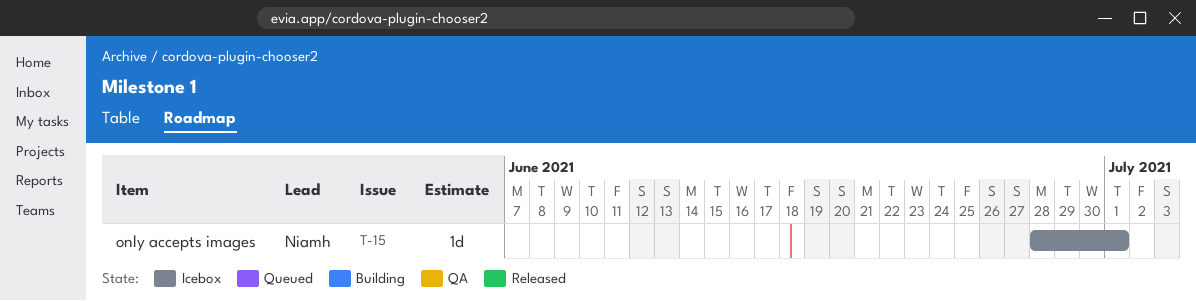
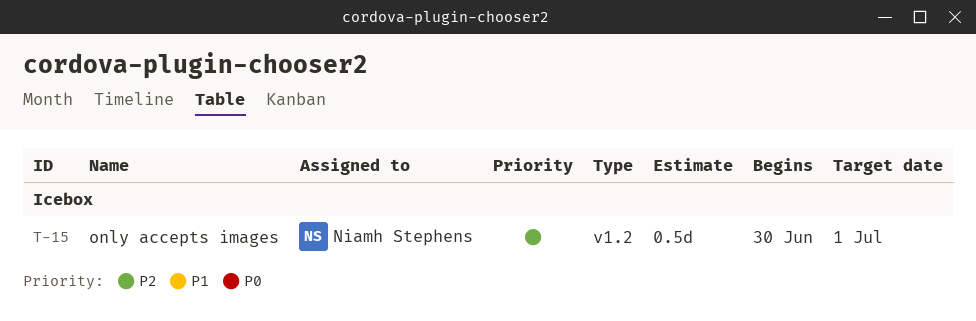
T-15, estimate: 1d -> 0.5d
T-15, start: Jun 28 -> Jun 30

